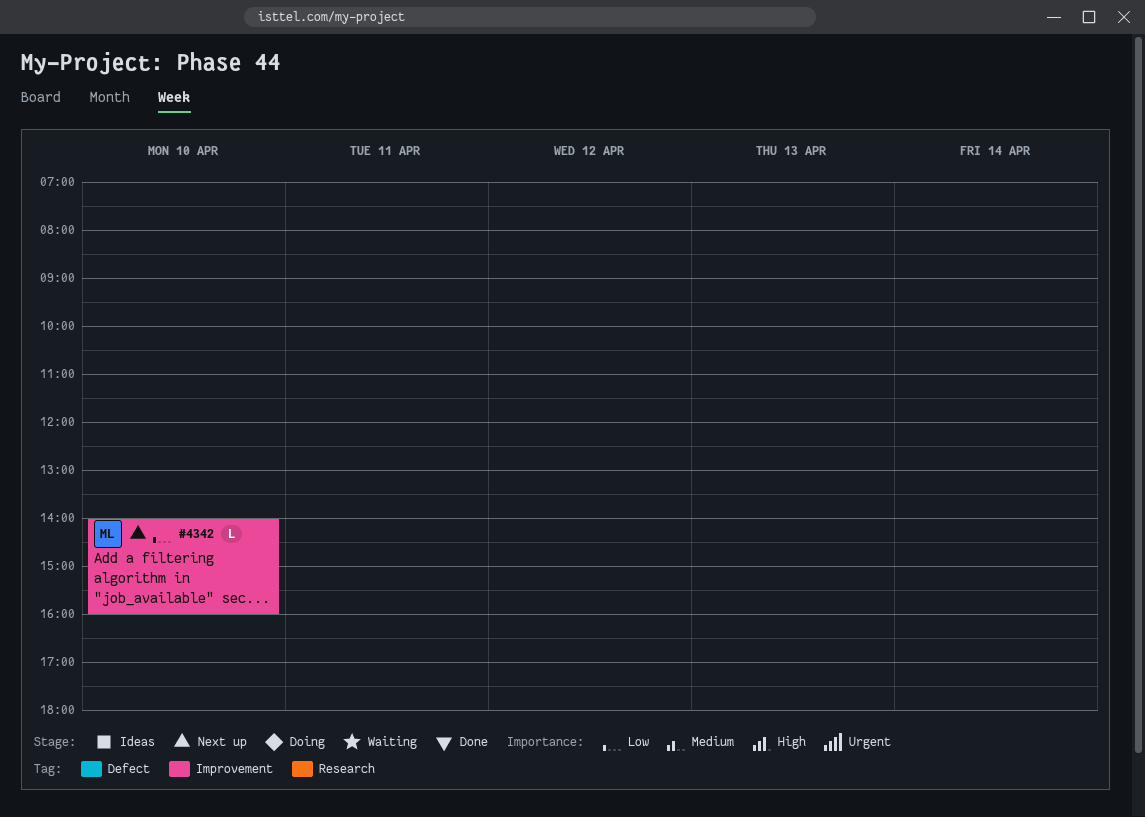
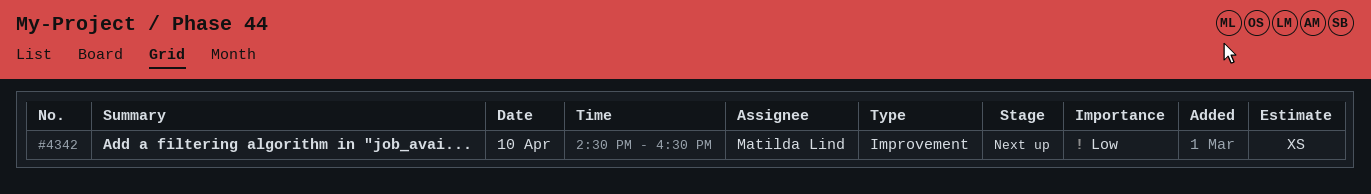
#4342, estimate: L -> XS
#4342, begins: 14:00 -> 14:30
#4342, ends: 16:00 -> 16:30

